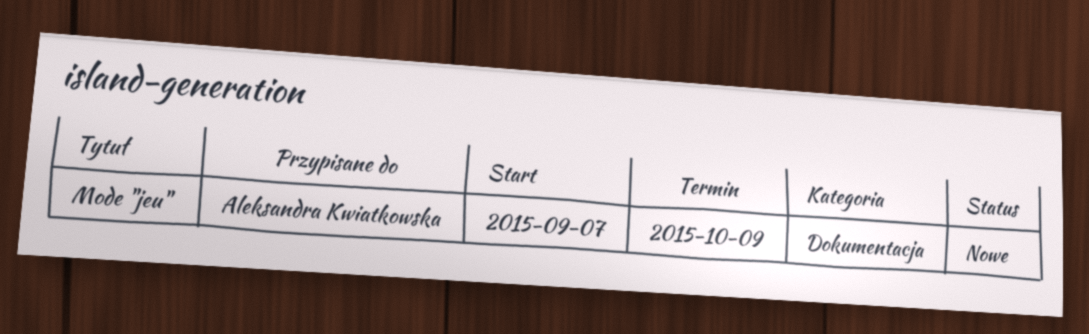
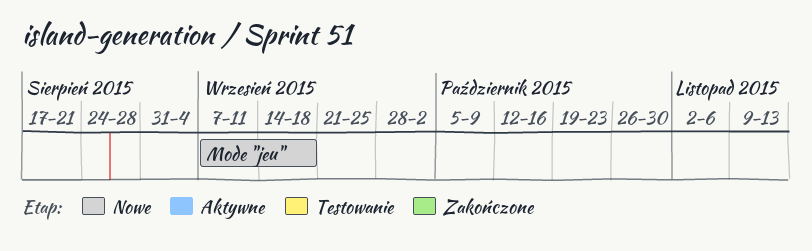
Mode "jeu", due: Oct 9 -> Sep 18

